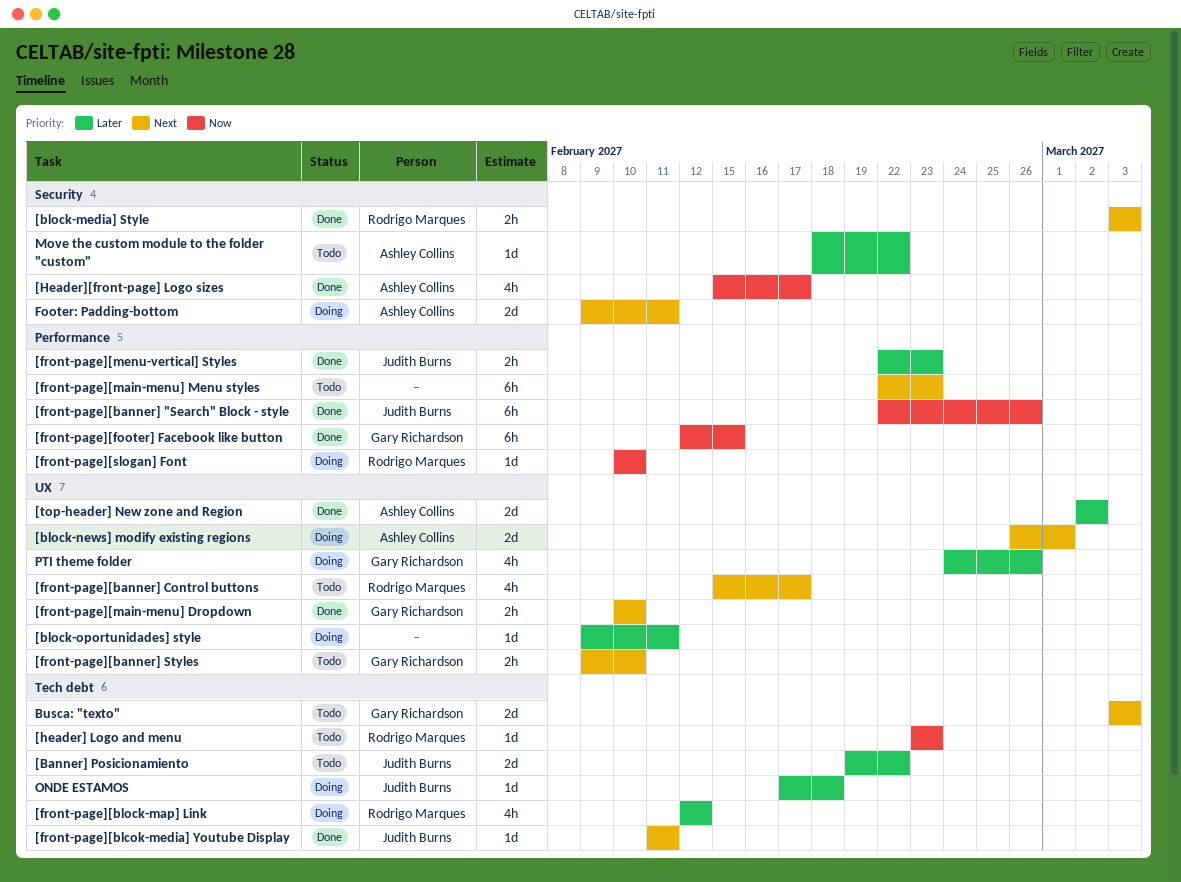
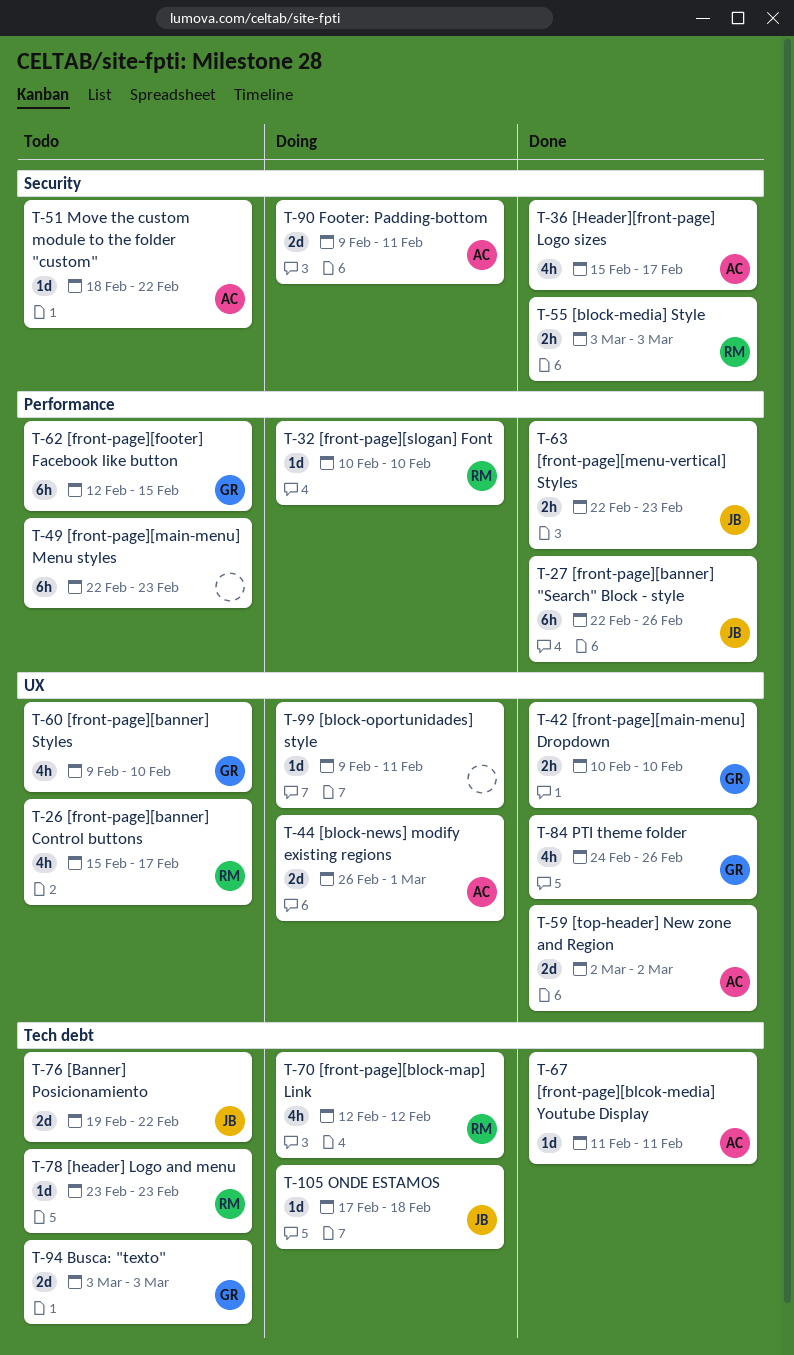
[front-page][banner] Styles, estimate: 2h -> 4h
[front-page][blcok-media] Youtube Display, owner: Judith Burns -> Ashley Collins
[front-page][footer] Facebook like button, status: Done -> Todo
PTI theme folder, status: Doing -> Done

